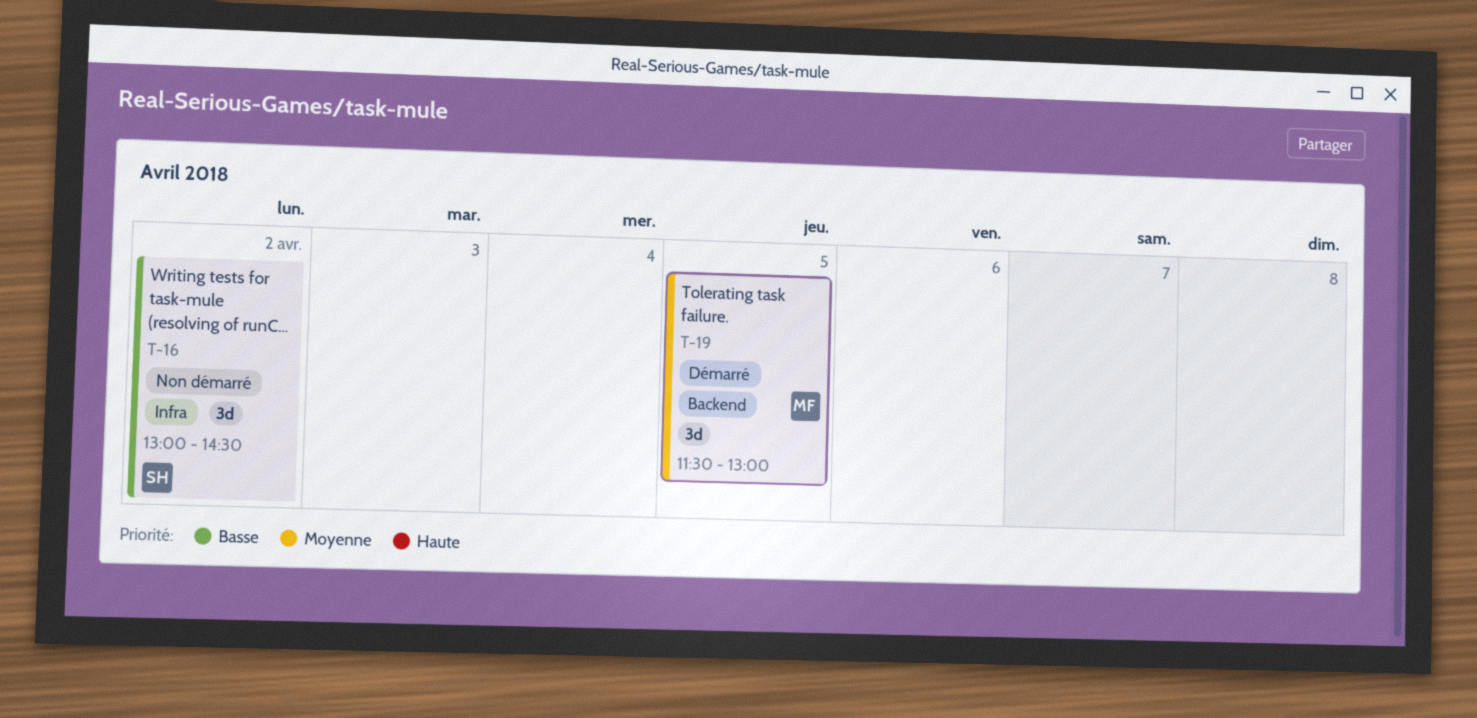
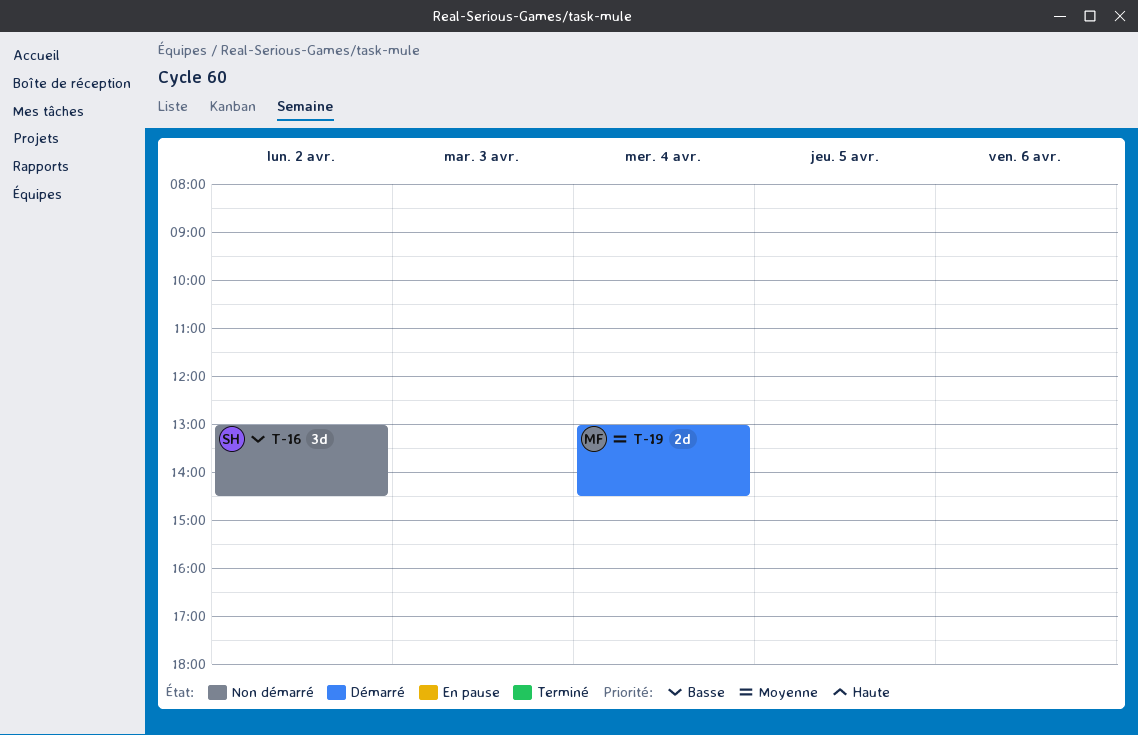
T-19, estimate: 3d -> 2d
T-19, day: Apr 5 -> Apr 4
T-19, begins: 11:30 -> 13:00
T-19, ends: 13:00 -> 14:30

